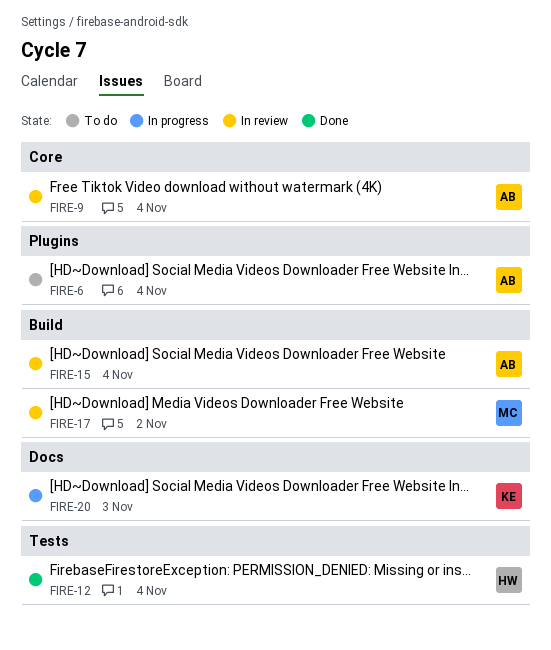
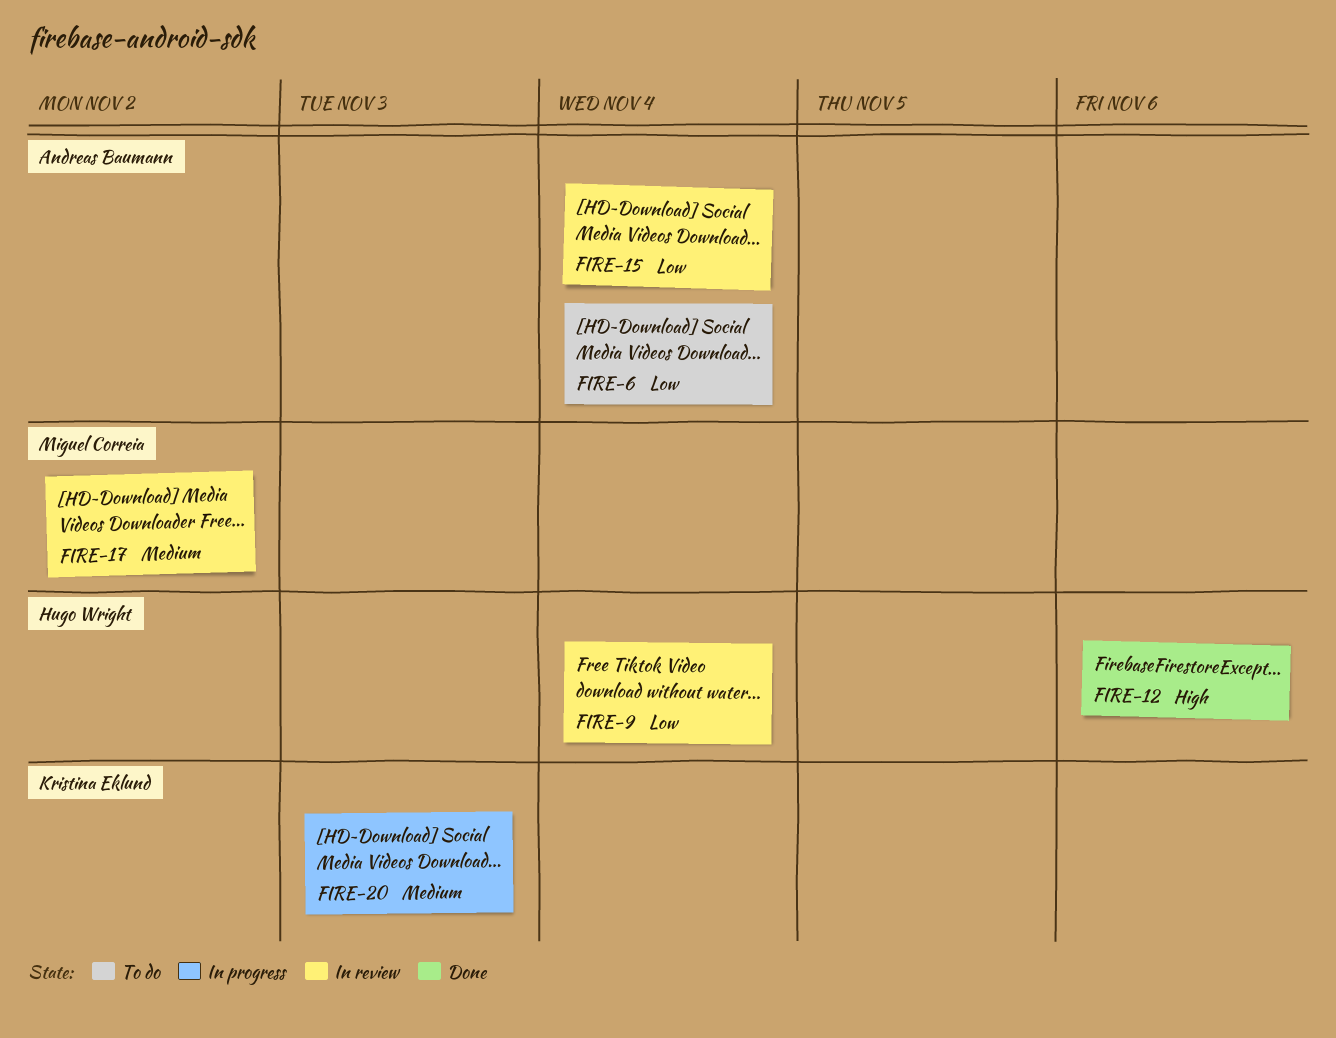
FIRE-9, owner: Andreas Baumann -> Hugo Wright
FIRE-12, due: Nov 4 -> Nov 6

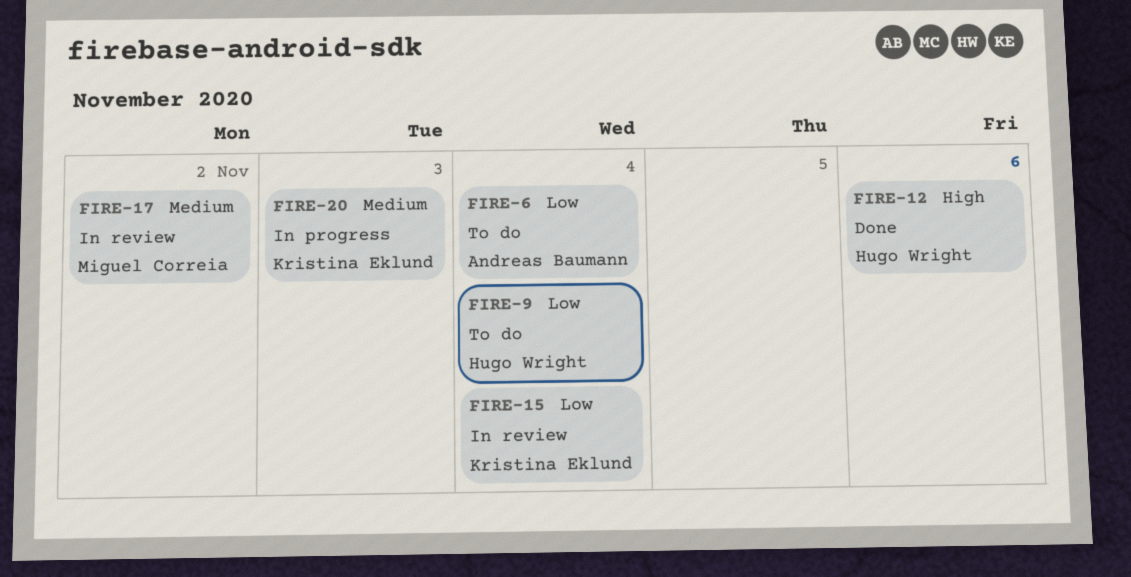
FIRE-9, status: In review -> To do
FIRE-15, owner: Andreas Baumann -> Kristina Eklund

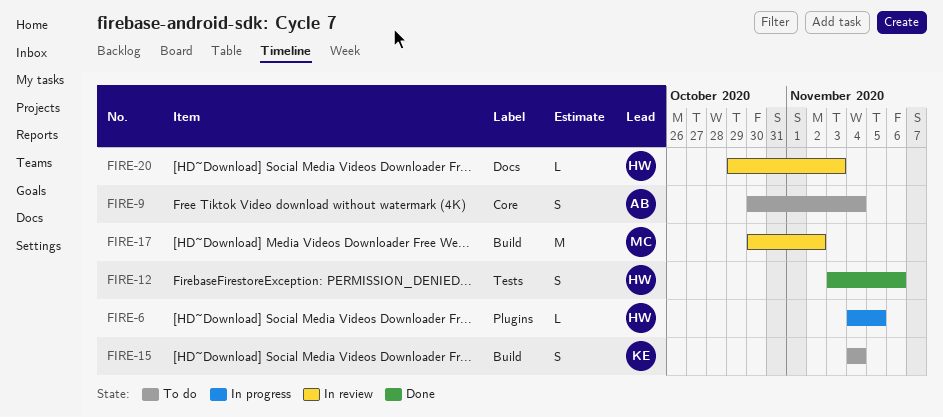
FIRE-6, status: To do -> In progress
FIRE-6, owner: Andreas Baumann -> Hugo Wright
FIRE-6, due: Nov 4 -> Nov 5
FIRE-9, owner: Hugo Wright -> Andreas Baumann
FIRE-15, status: In review -> To do
FIRE-20, status: In progress -> In review
FIRE-20, owner: Kristina Eklund -> Hugo Wright

